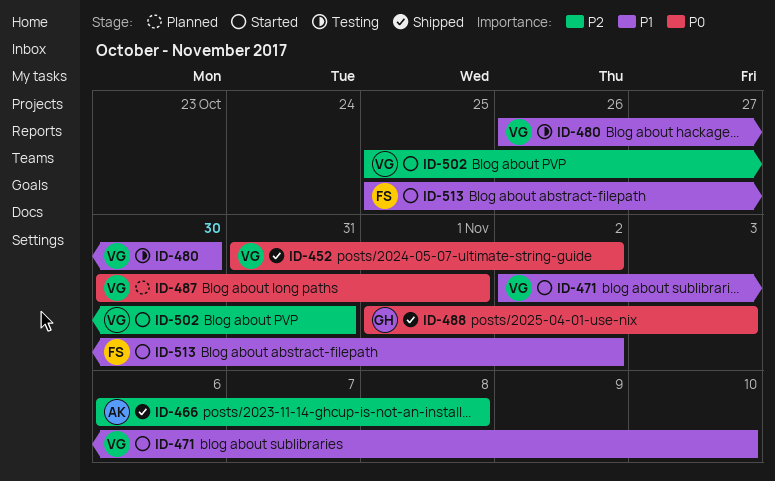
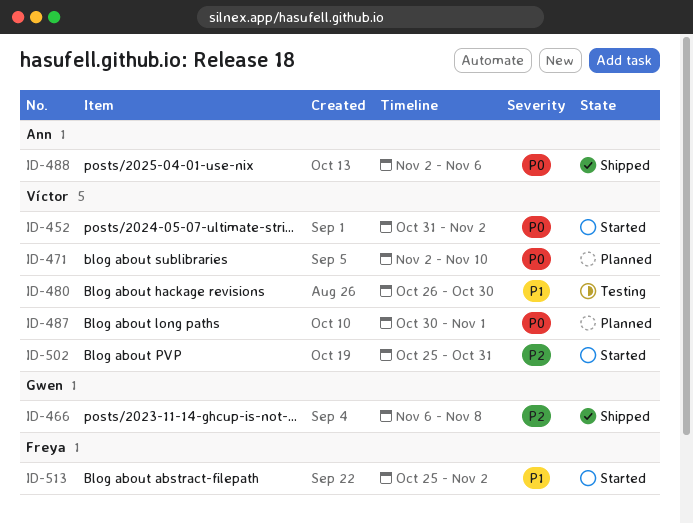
ID-452, status: Shipped -> Started
ID-466, owner: Ann -> Gwen
ID-471, status: Started -> Planned
ID-471, priority: P1 -> P0
ID-488, owner: Gwen -> Ann
ID-488, start: Nov 1 -> Nov 2
ID-488, due: Nov 3 -> Nov 6

